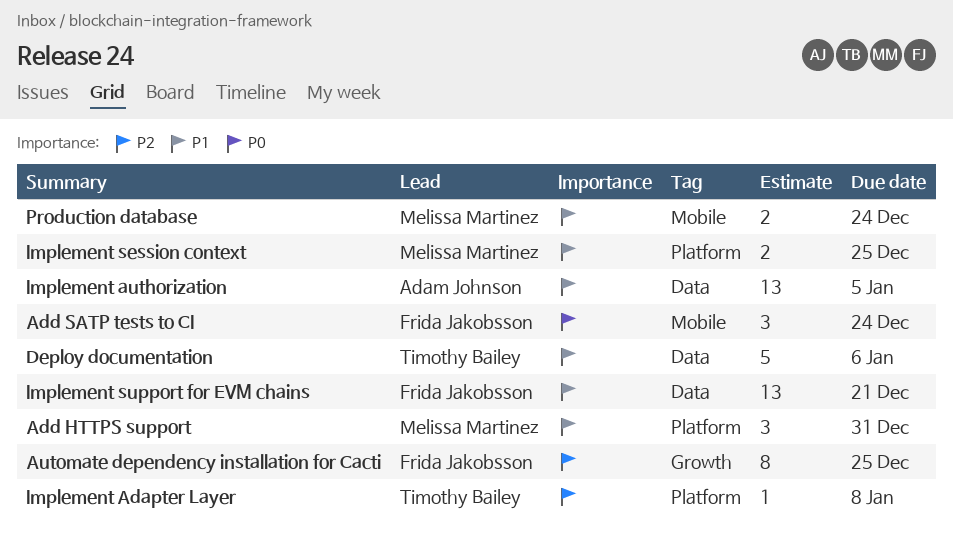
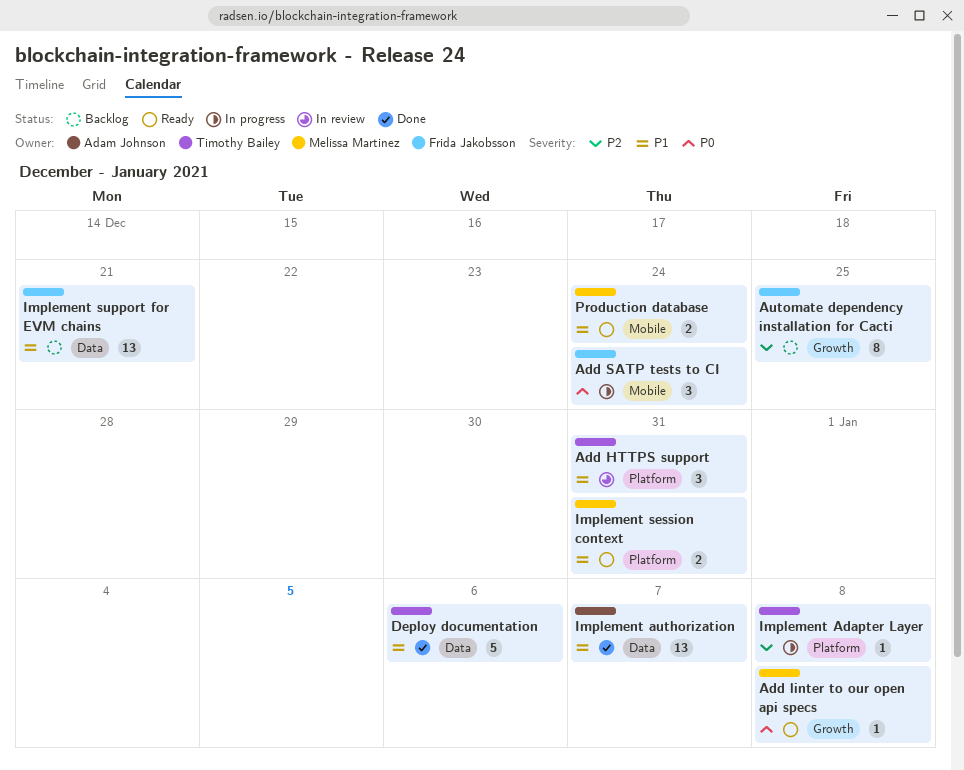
Add HTTPS support, owner: Melissa Martinez -> Timothy Bailey
Add linter to our open api specs: none -> present
Implement authorization, due: Jan 5 -> Jan 7
Implement session context, due: Dec 25 -> Dec 31

